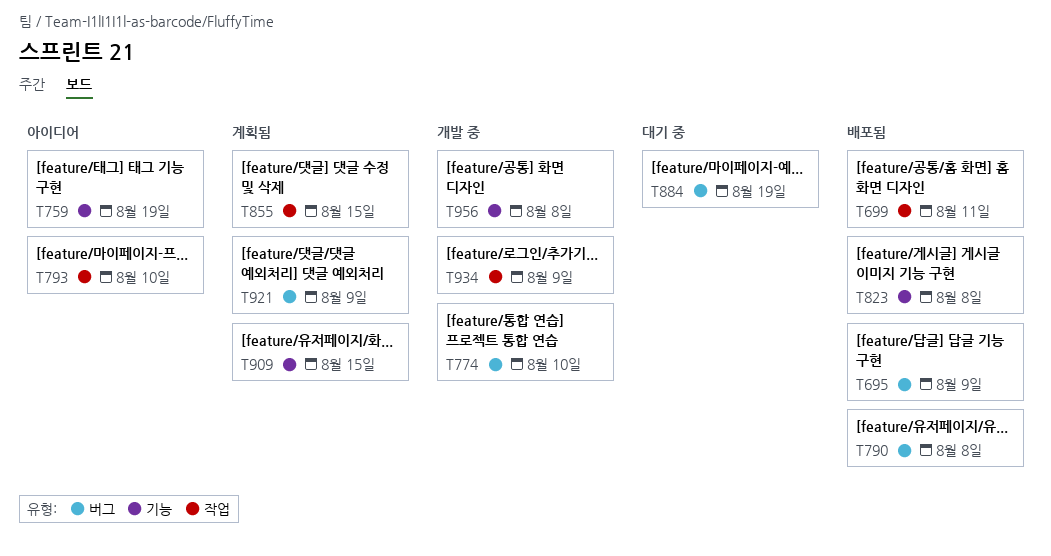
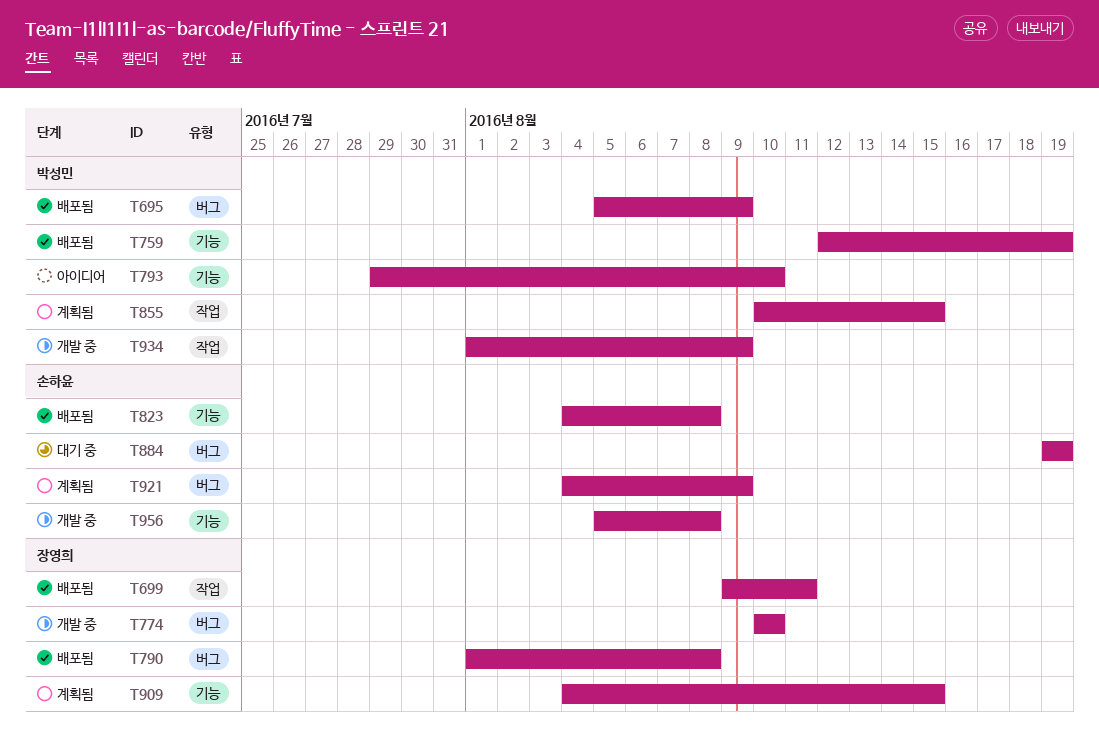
T759, status: 아이디어 -> 배포됨
T793, label: 작업 -> 기능

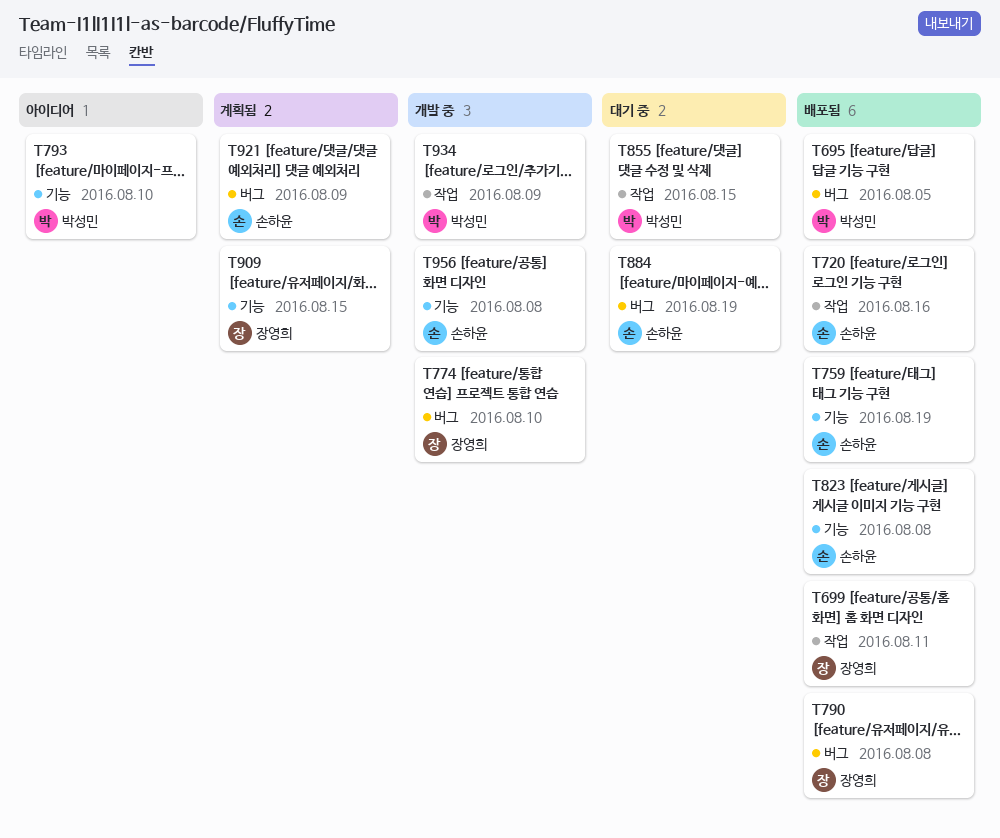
T695, due: Aug 9 -> Aug 5
T720: none -> present
T759, owner: 박성민 -> 손하윤
T855, status: 계획됨 -> 대기 중

